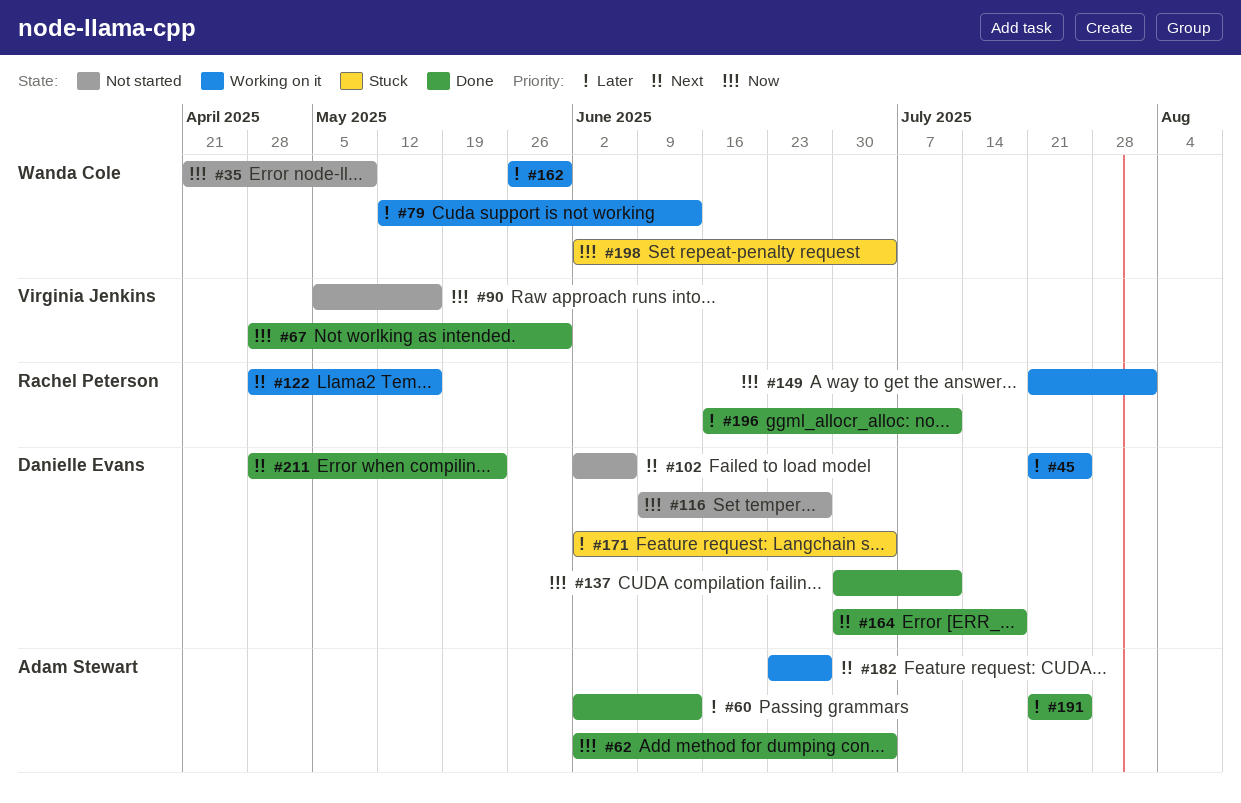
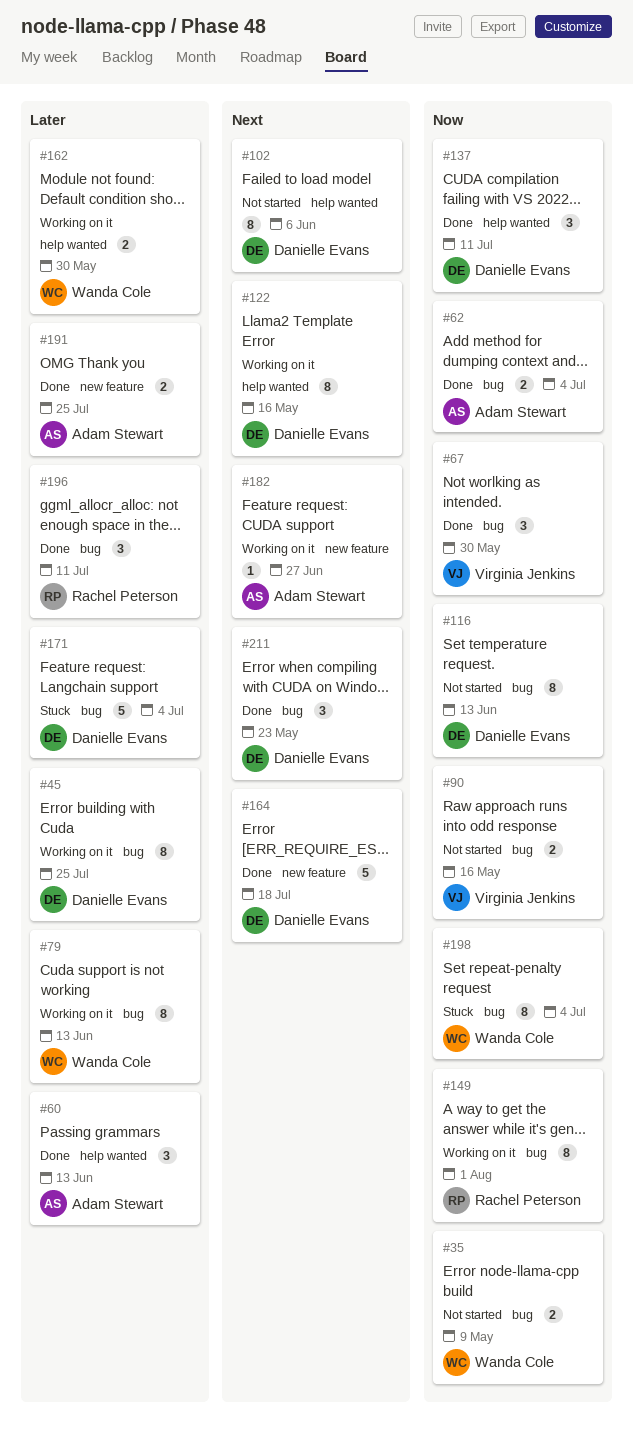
#116, due: Jun 27 -> Jun 13
#122, owner: Rachel Peterson -> Danielle Evans

